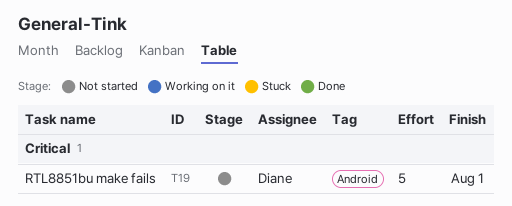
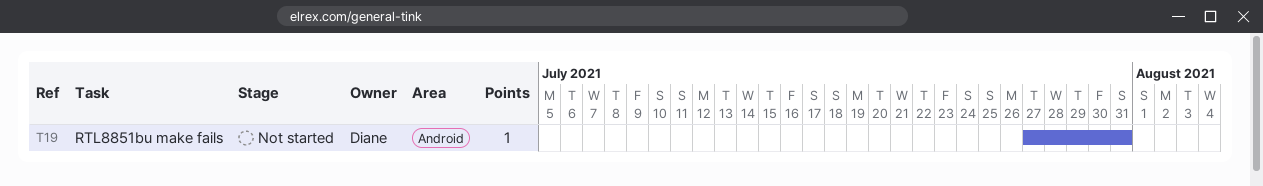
T19, estimate: 5 -> 1
T19, due: Aug 1 -> Jul 31

